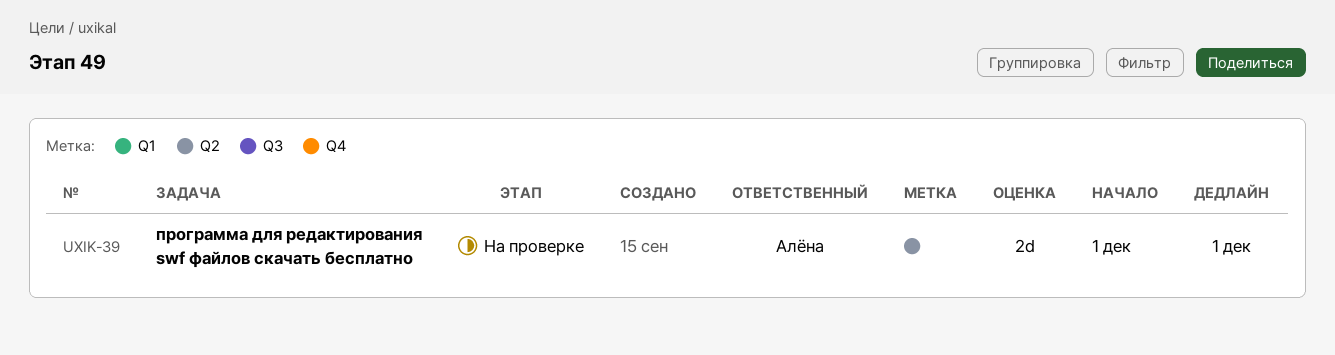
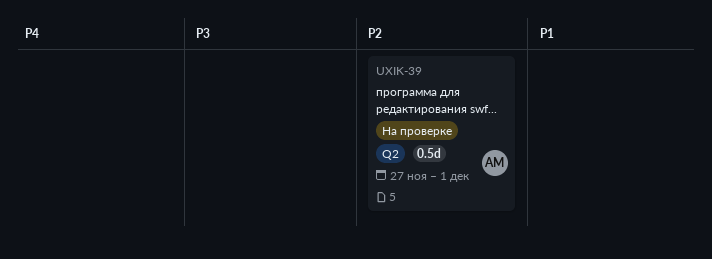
UXIK-39, estimate: 2d -> 0.5d
UXIK-39, start: Dec 1 -> Nov 27

